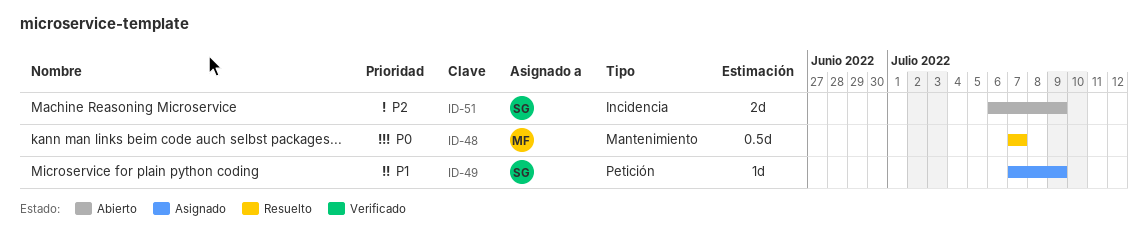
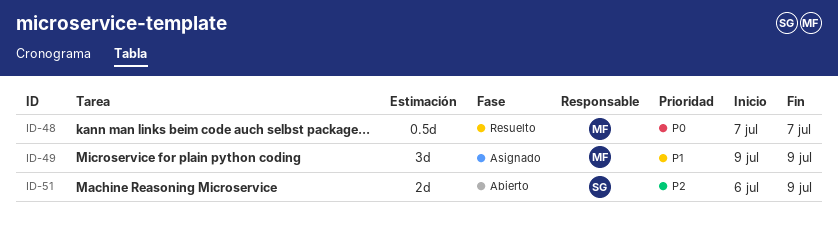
ID-49, owner: SG -> MF
ID-49, estimate: 1d -> 3d
ID-49, start: Jul 7 -> Jul 9

